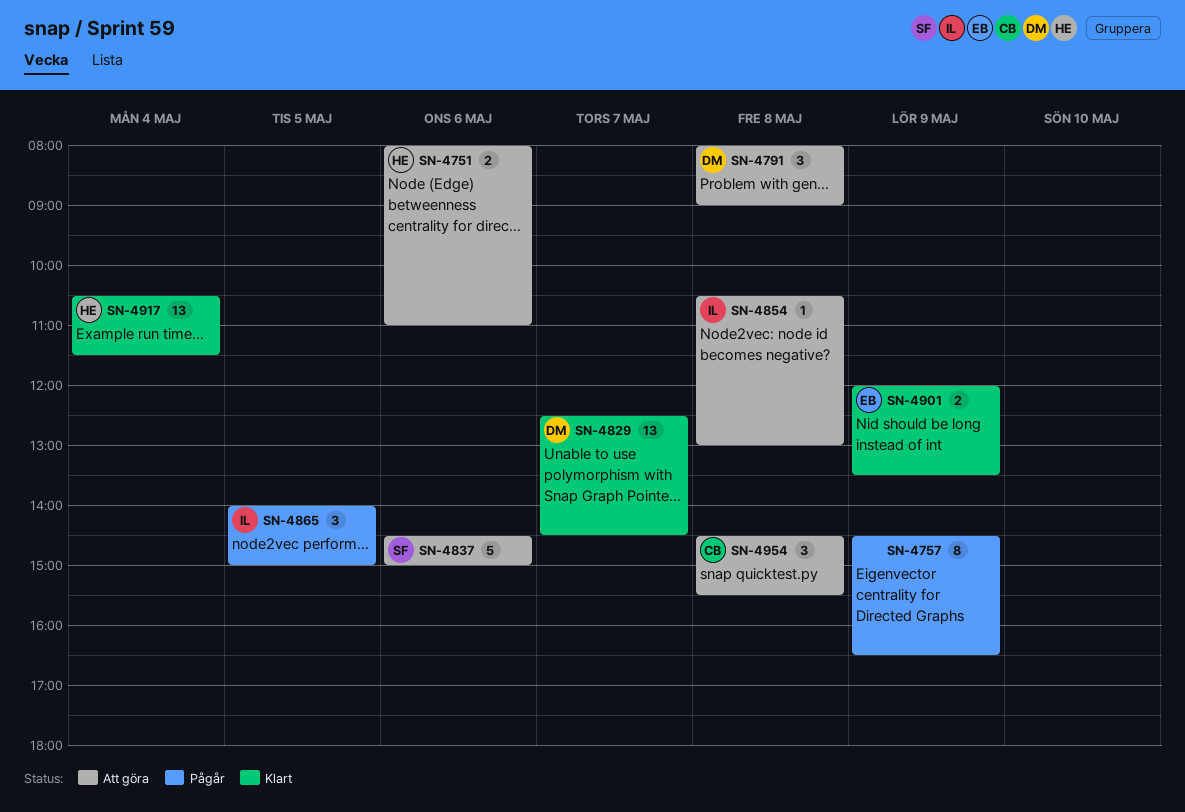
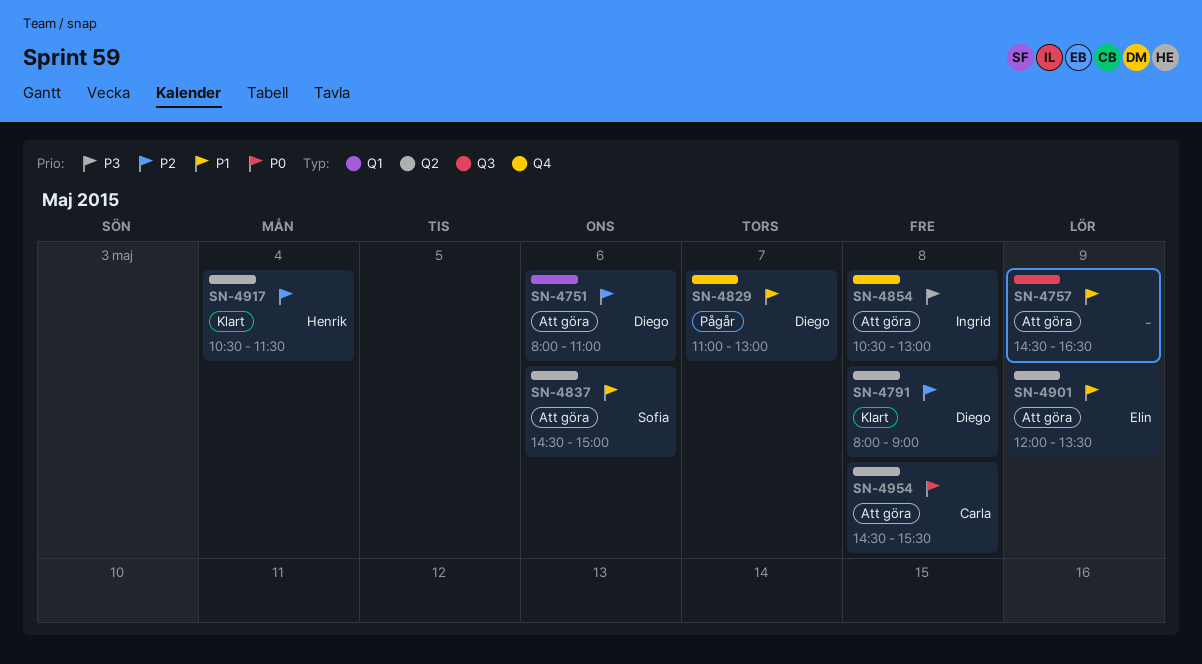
SN-4751, owner: Henrik -> Diego
SN-4757, status: Pågår -> Att göra
SN-4791, status: Att göra -> Klart
SN-4829, status: Klart -> Pågår
SN-4829, begins: 12:30 -> 11:00
SN-4829, ends: 14:30 -> 13:00
SN-4865: present -> none
SN-4901, status: Klart -> Att göra

